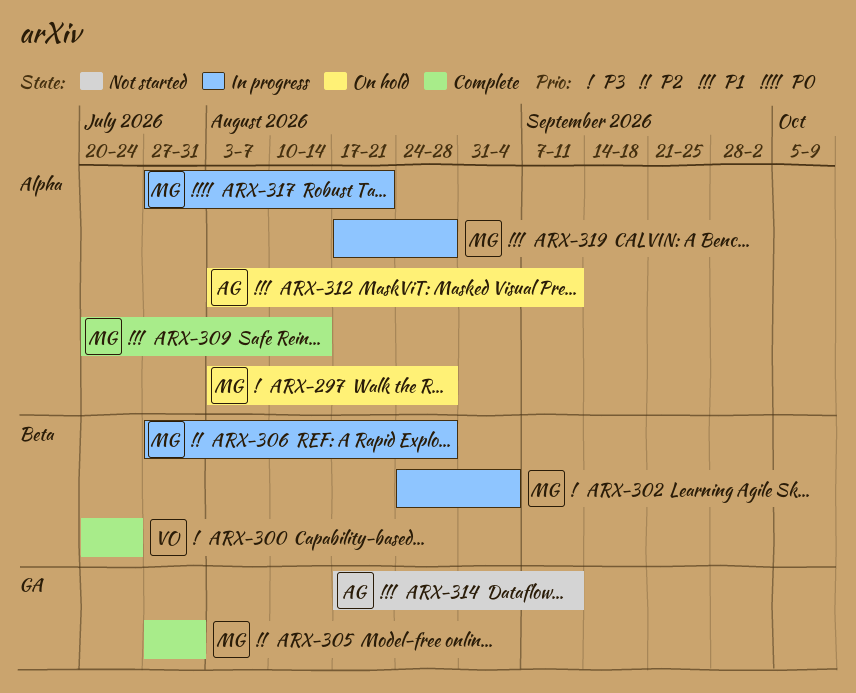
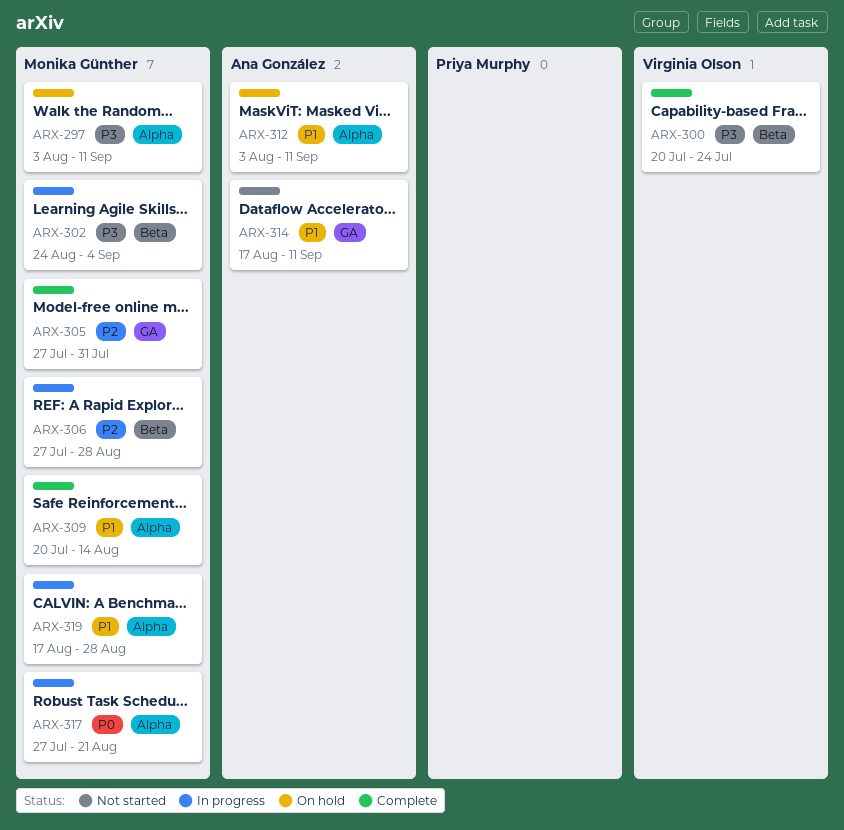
ARX-297, due: Aug 28 -> Sep 11

